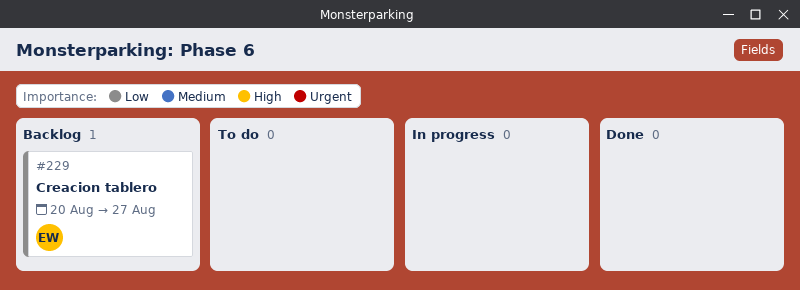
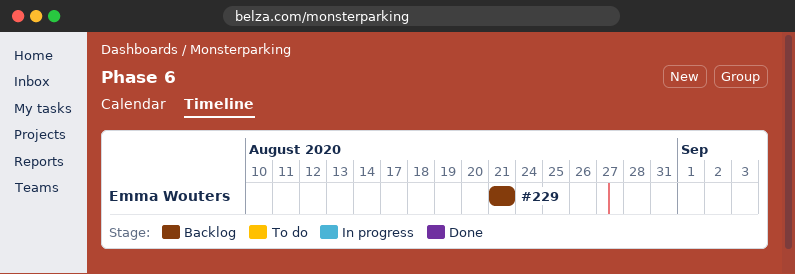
#229, start: Aug 20 -> Aug 21
#229, due: Aug 27 -> Aug 21

